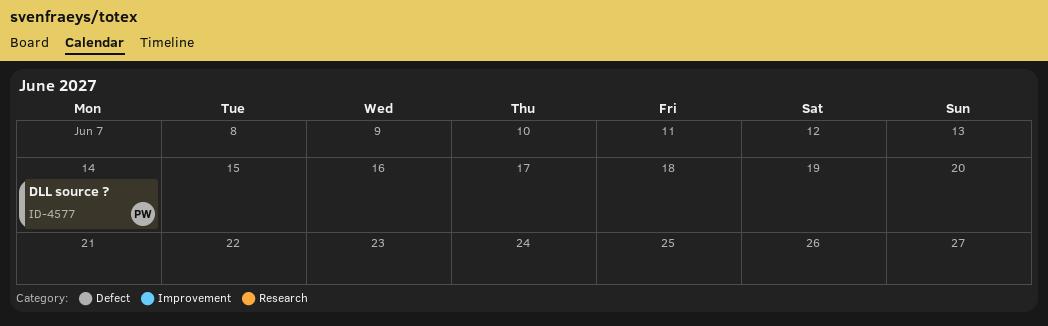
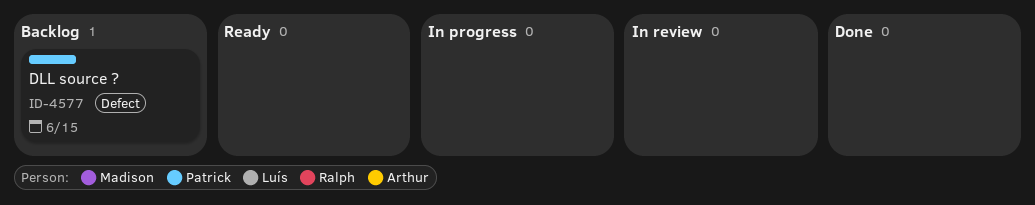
ID-4577, due: Jun 14 -> Jun 15

